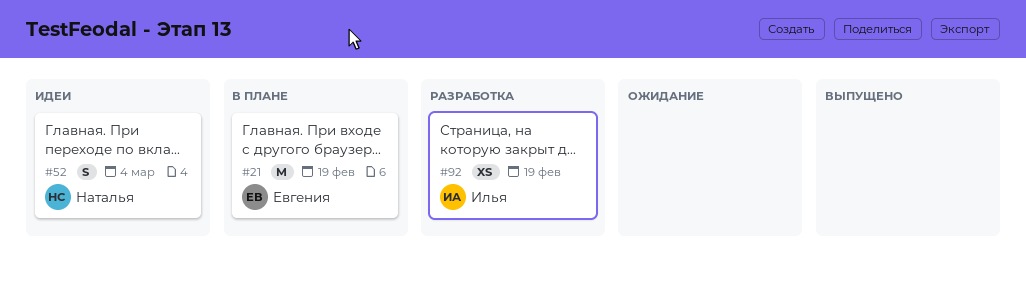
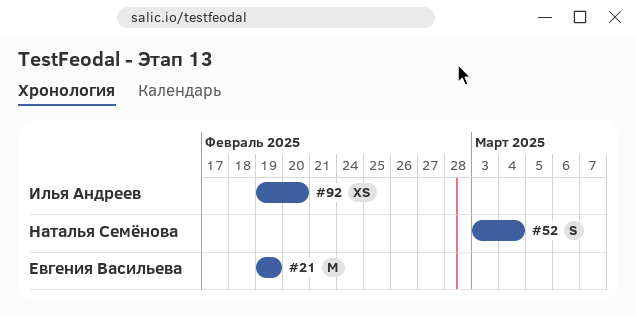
#92, due: Feb 19 -> Feb 20

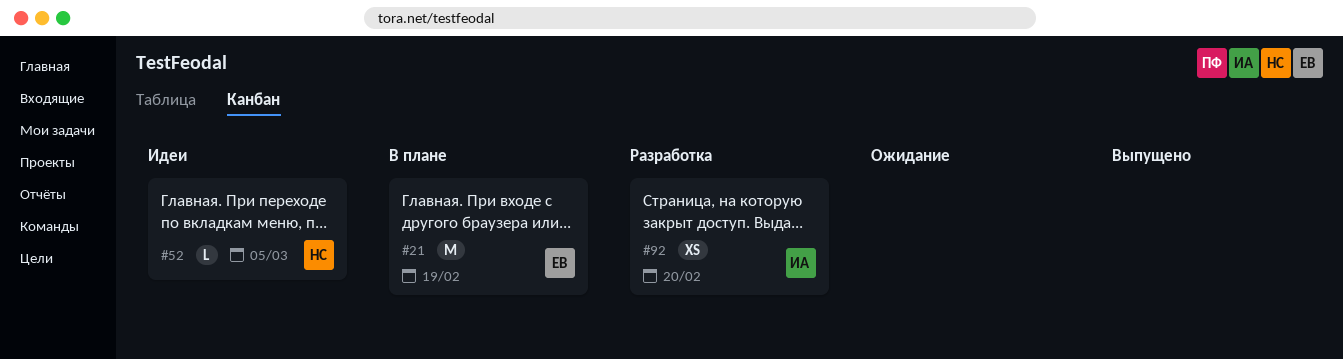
#52, estimate: S -> L
#52, due: Mar 4 -> Mar 5

